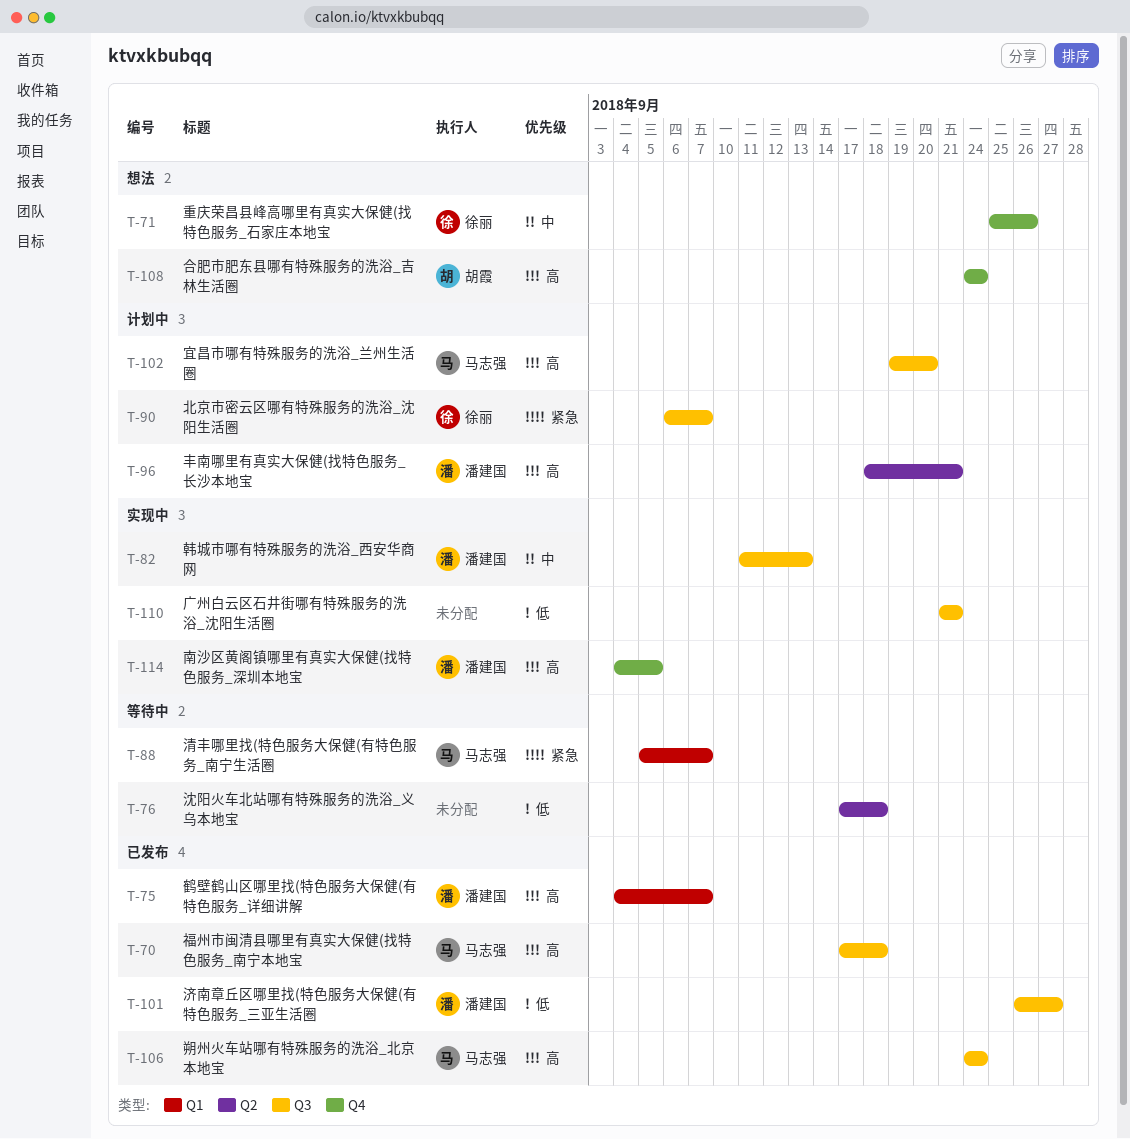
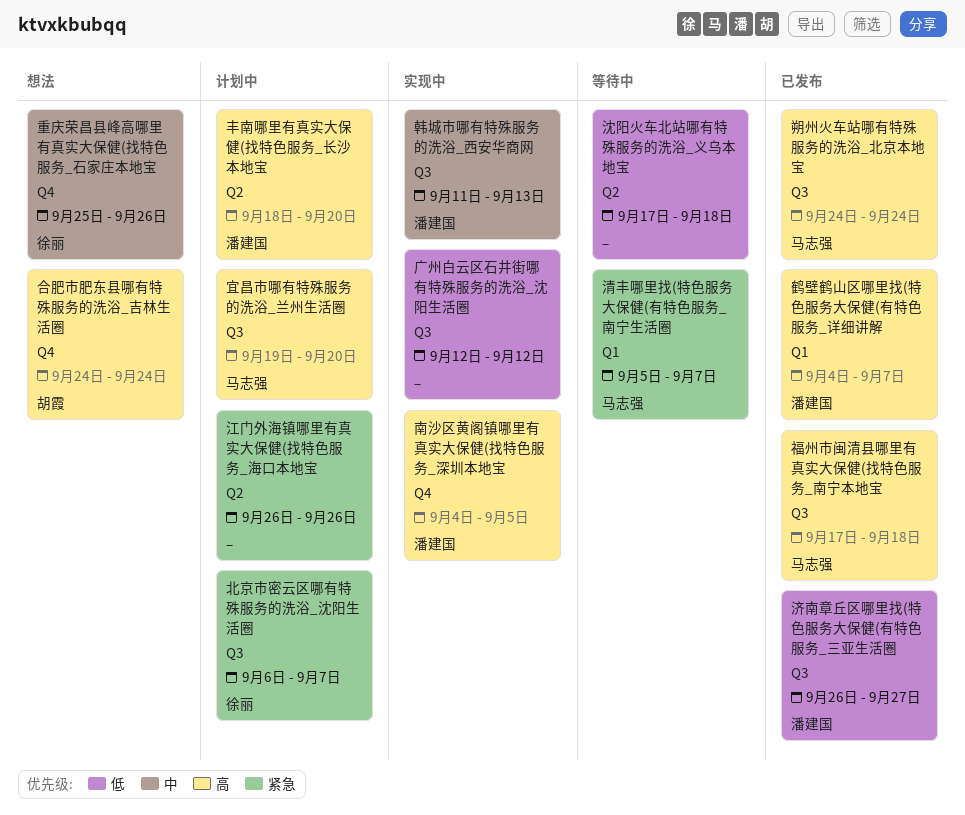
丰南哪里有真实大保健(找特色服务_长沙本地宝, due: Sep 21 -> Sep 20
广州白云区石井街哪有特殊服务的洗浴_沈阳生活圈, start: Sep 21 -> Sep 12
广州白云区石井街哪有特殊服务的洗浴_沈阳生活圈, due: Sep 21 -> Sep 12
江门外海镇哪里有真实大保健(找特色服务_海口本地宝: none -> present

